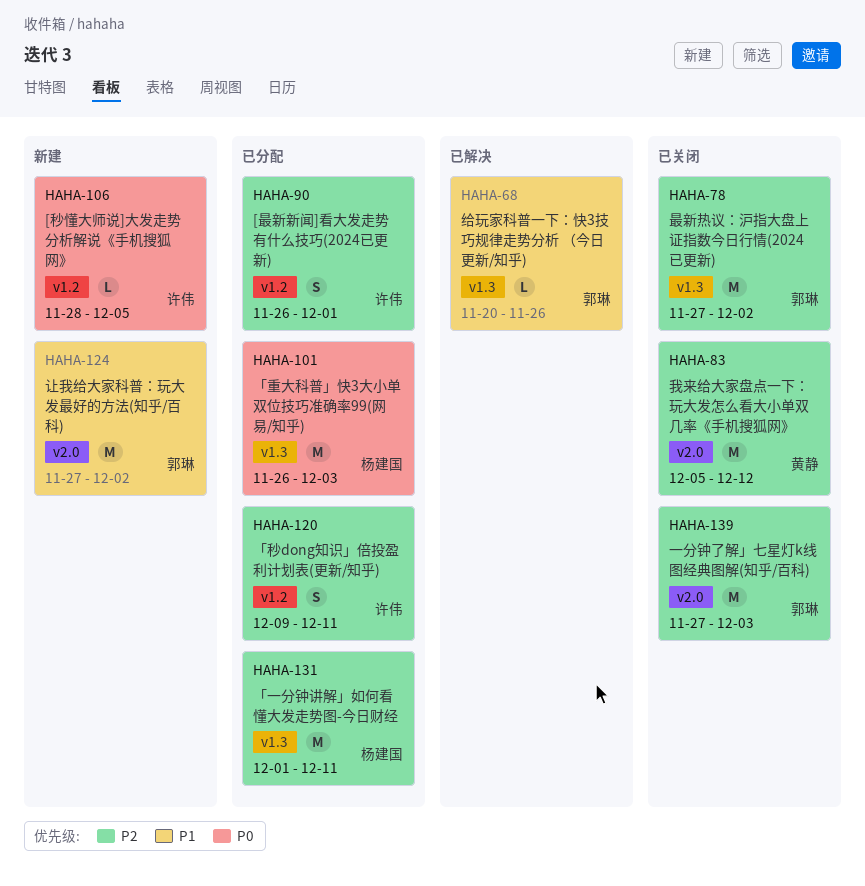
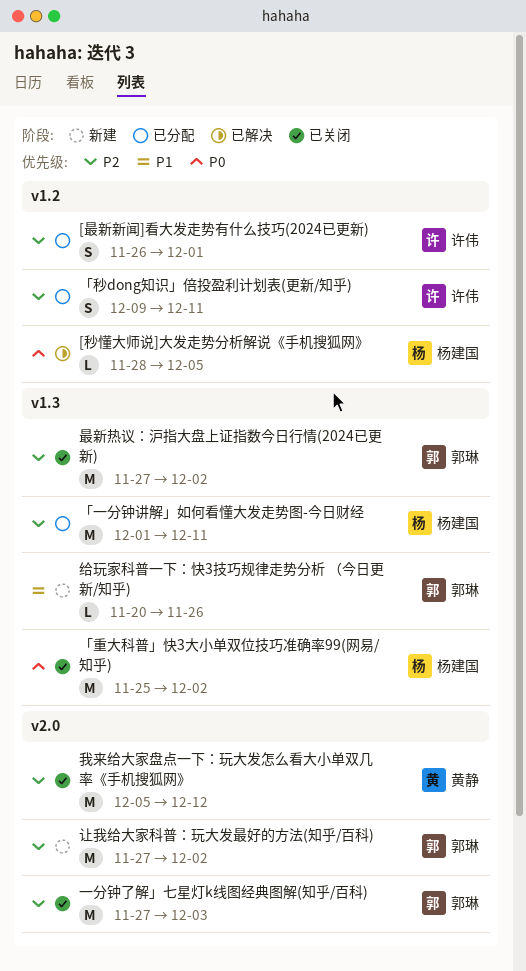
[秒懂大师说]大发走势分析解说《手机搜狐网》, status: 新建 -> 已解决
[秒懂大师说]大发走势分析解说《手机搜狐网》, owner: 许伟 -> 杨建国
「重大科普」快3大小单双位技巧准确率99(网易/知乎), status: 已分配 -> 已关闭
「重大科普」快3大小单双位技巧准确率99(网易/知乎), start: Nov 26 -> Nov 25
「重大科普」快3大小单双位技巧准确率99(网易/知乎), due: Dec 3 -> Dec 2
给玩家科普一下：快3技巧规律走势分析 （今日更新/知乎), status: 已解决 -> 新建
让我给大家科普：玩大发最好的方法(知乎/百科), priority: P1 -> P2

